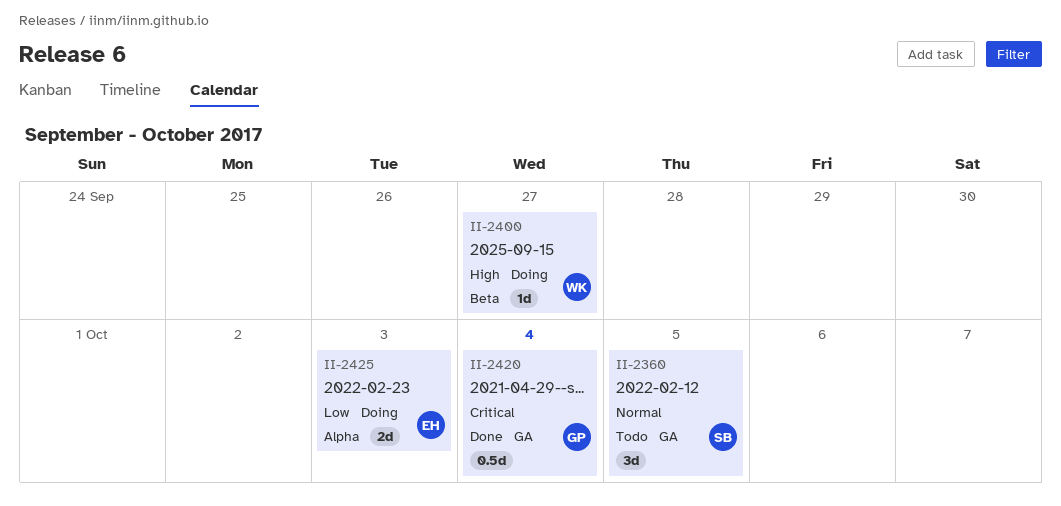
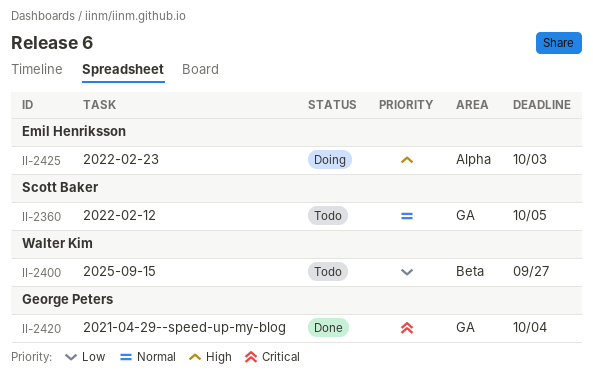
II-2400, status: Doing -> Todo
II-2400, priority: High -> Low
II-2425, priority: Low -> High

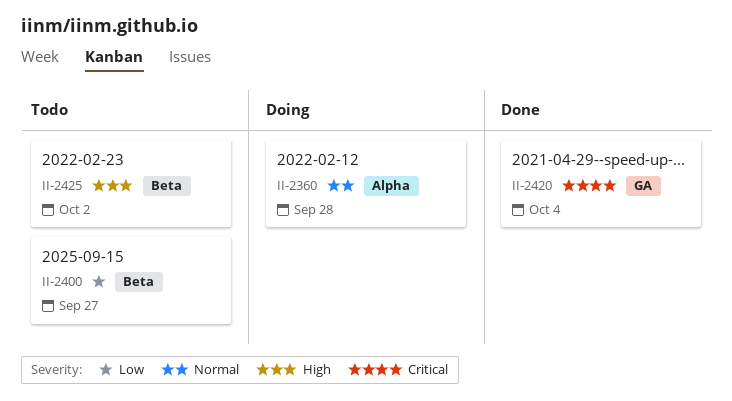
II-2360, status: Todo -> Doing
II-2360, label: GA -> Alpha
II-2360, due: Oct 5 -> Sep 28
II-2425, status: Doing -> Todo
II-2425, label: Alpha -> Beta
II-2425, due: Oct 3 -> Oct 2

